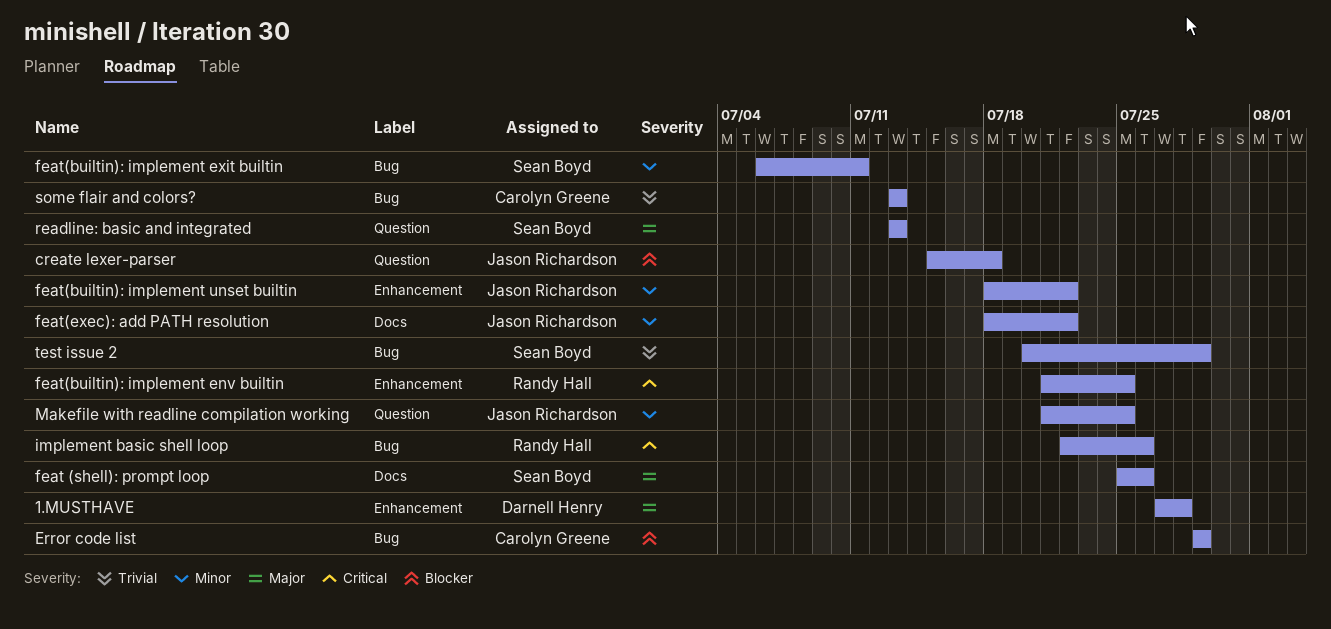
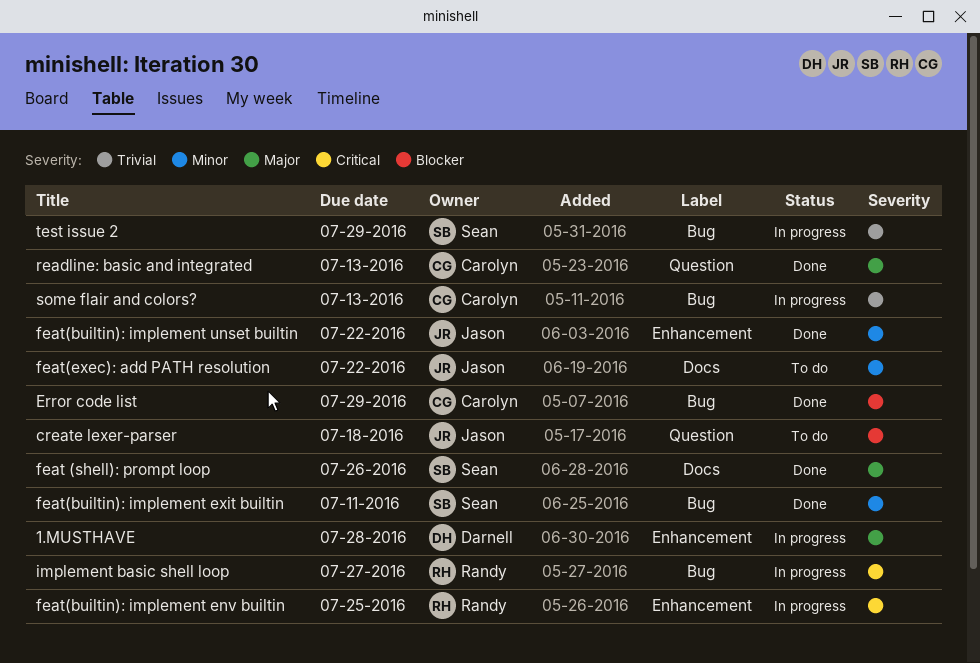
implement basic shell loop, due: Jul 26 -> Jul 27
Makefile with readline compilation working: present -> none
readline: basic and integrated, owner: Sean Boyd -> Carolyn Greene

